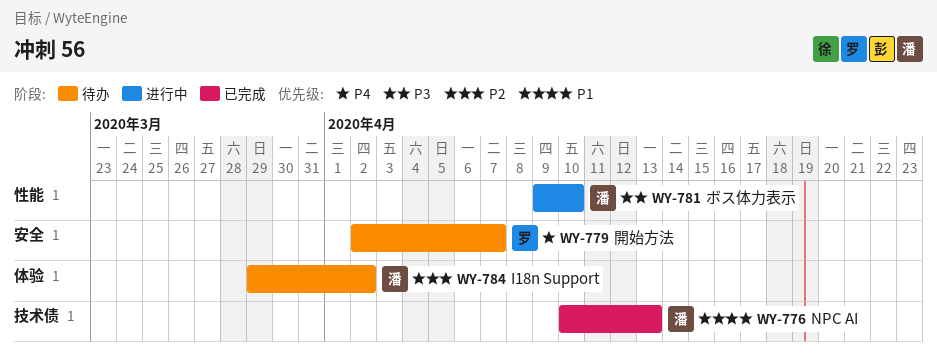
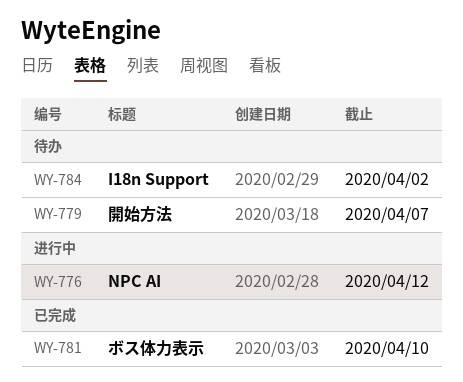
WY-776, status: 已完成 -> 进行中
WY-776, due: Apr 13 -> Apr 12
WY-781, status: 进行中 -> 已完成

